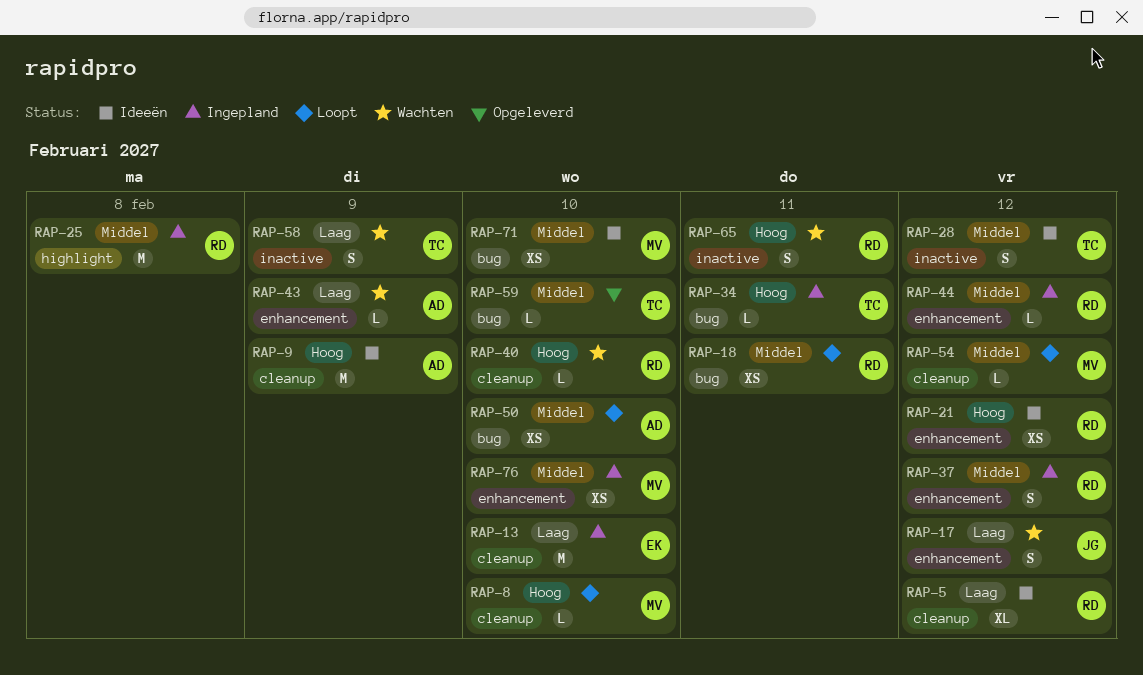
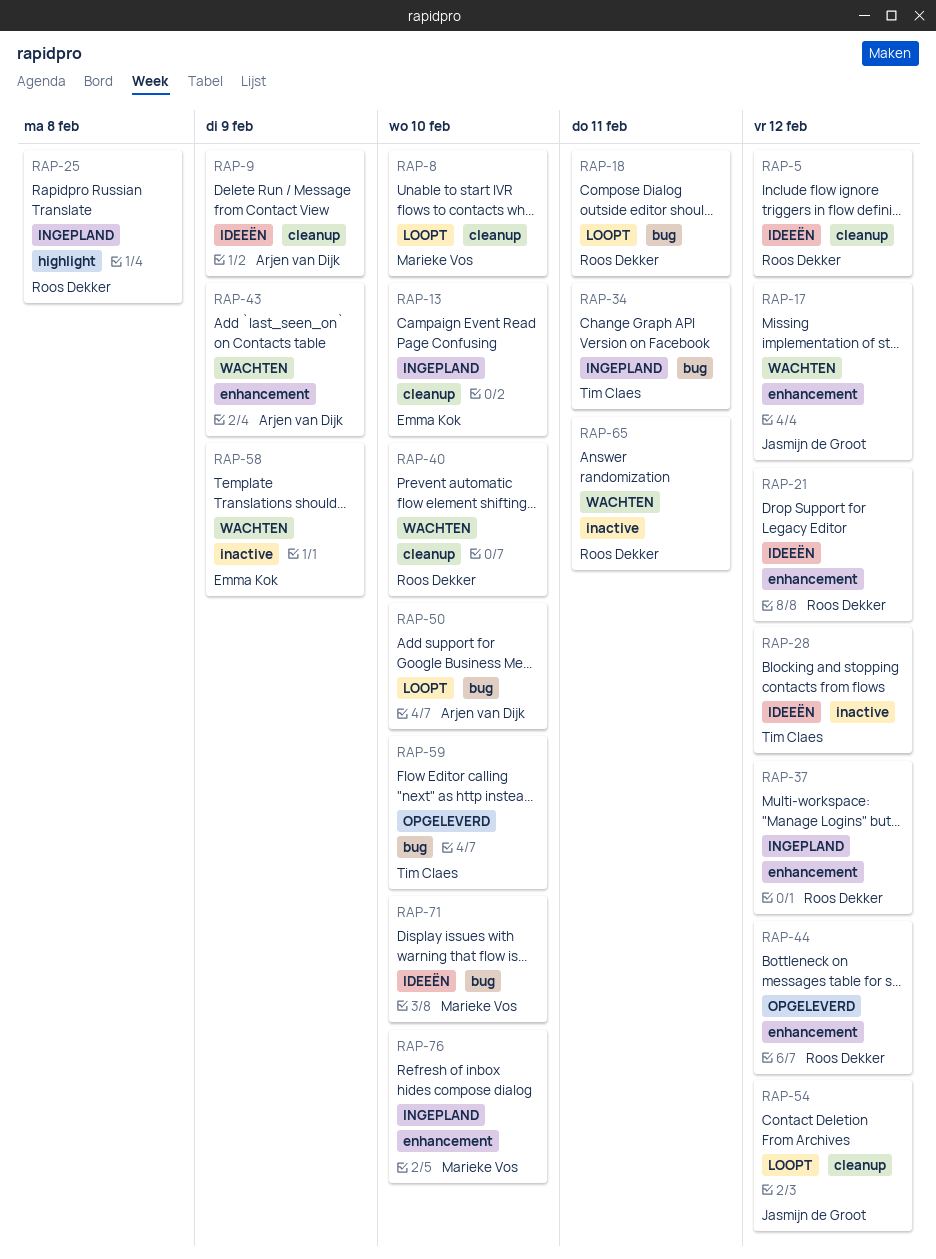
RAP-44, status: Ingepland -> Opgeleverd
RAP-54, owner: Marieke Vos -> Jasmijn de Groot
RAP-58, owner: Tim Claes -> Emma Kok

